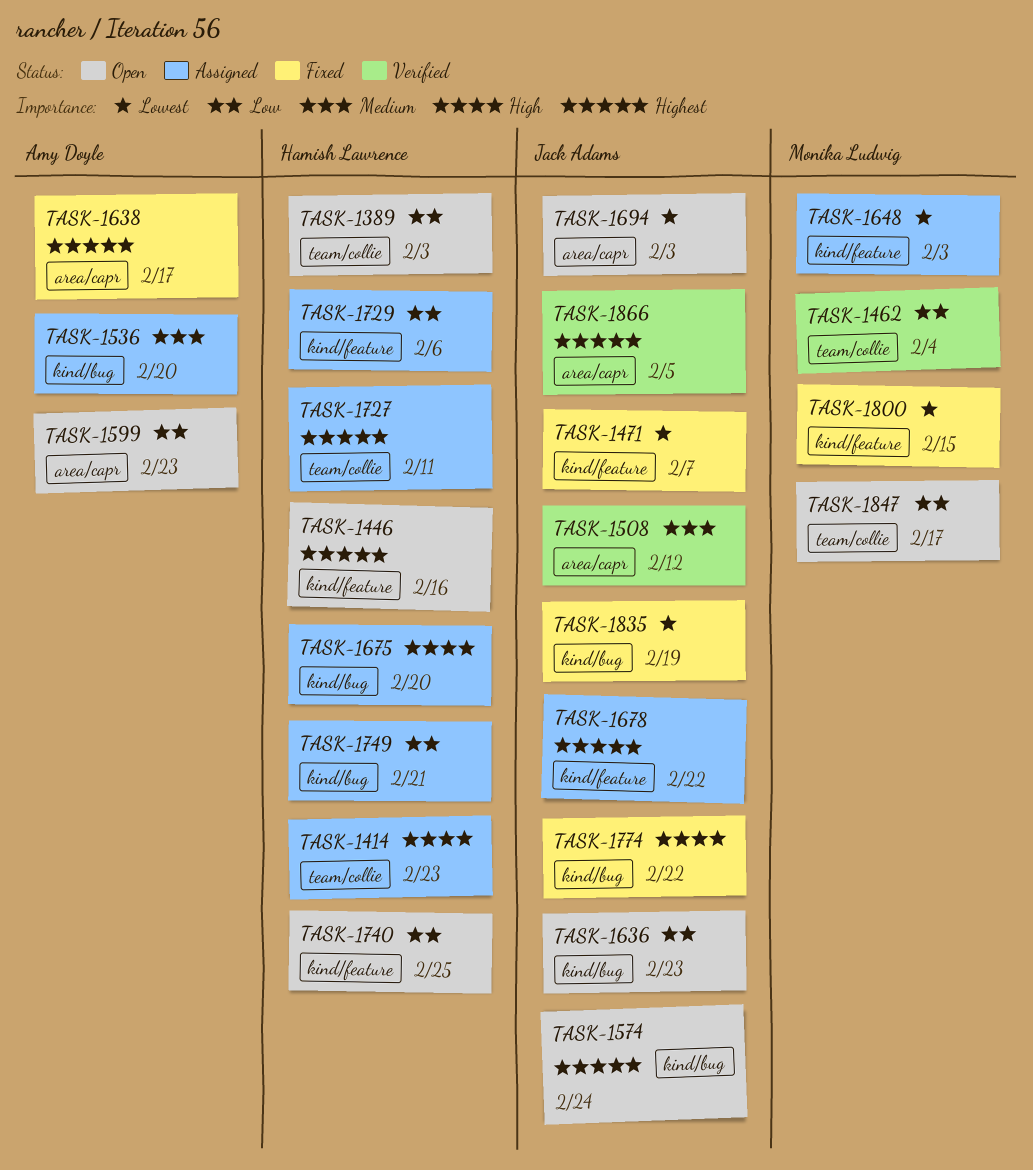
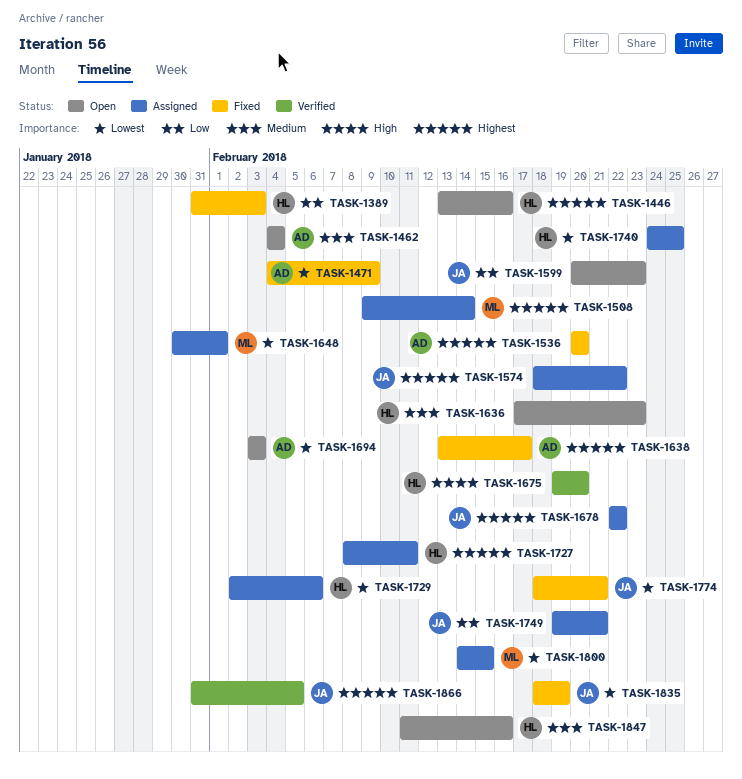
TASK-1389, status: Open -> Fixed
TASK-1414: present -> none
TASK-1462, status: Verified -> Open
TASK-1462, owner: Monika Ludwig -> Amy Doyle
TASK-1462, priority: Low -> Medium
TASK-1471, owner: Jack Adams -> Amy Doyle
TASK-1471, due: Feb 7 -> Feb 9
TASK-1508, status: Verified -> Assigned
TASK-1508, owner: Jack Adams -> Monika Ludwig
TASK-1508, priority: Medium -> Highest
TASK-1508, due: Feb 12 -> Feb 14
TASK-1536, status: Assigned -> Fixed
TASK-1536, priority: Medium -> Highest
TASK-1574, status: Open -> Assigned
TASK-1574, due: Feb 24 -> Feb 22
TASK-1599, owner: Amy Doyle -> Jack Adams
TASK-1636, owner: Jack Adams -> Hamish Lawrence
TASK-1636, priority: Low -> Medium
TASK-1648, due: Feb 3 -> Feb 1
TASK-1675, status: Assigned -> Verified
TASK-1694, owner: Jack Adams -> Amy Doyle
TASK-1729, priority: Low -> Lowest
TASK-1740, status: Open -> Assigned
TASK-1740, priority: Low -> Lowest
TASK-1749, owner: Hamish Lawrence -> Jack Adams
TASK-1774, priority: High -> Lowest
TASK-1774, due: Feb 22 -> Feb 21
TASK-1800, status: Fixed -> Assigned
TASK-1847, owner: Monika Ludwig -> Hamish Lawrence
TASK-1847, priority: Low -> Medium
TASK-1847, due: Feb 17 -> Feb 16

